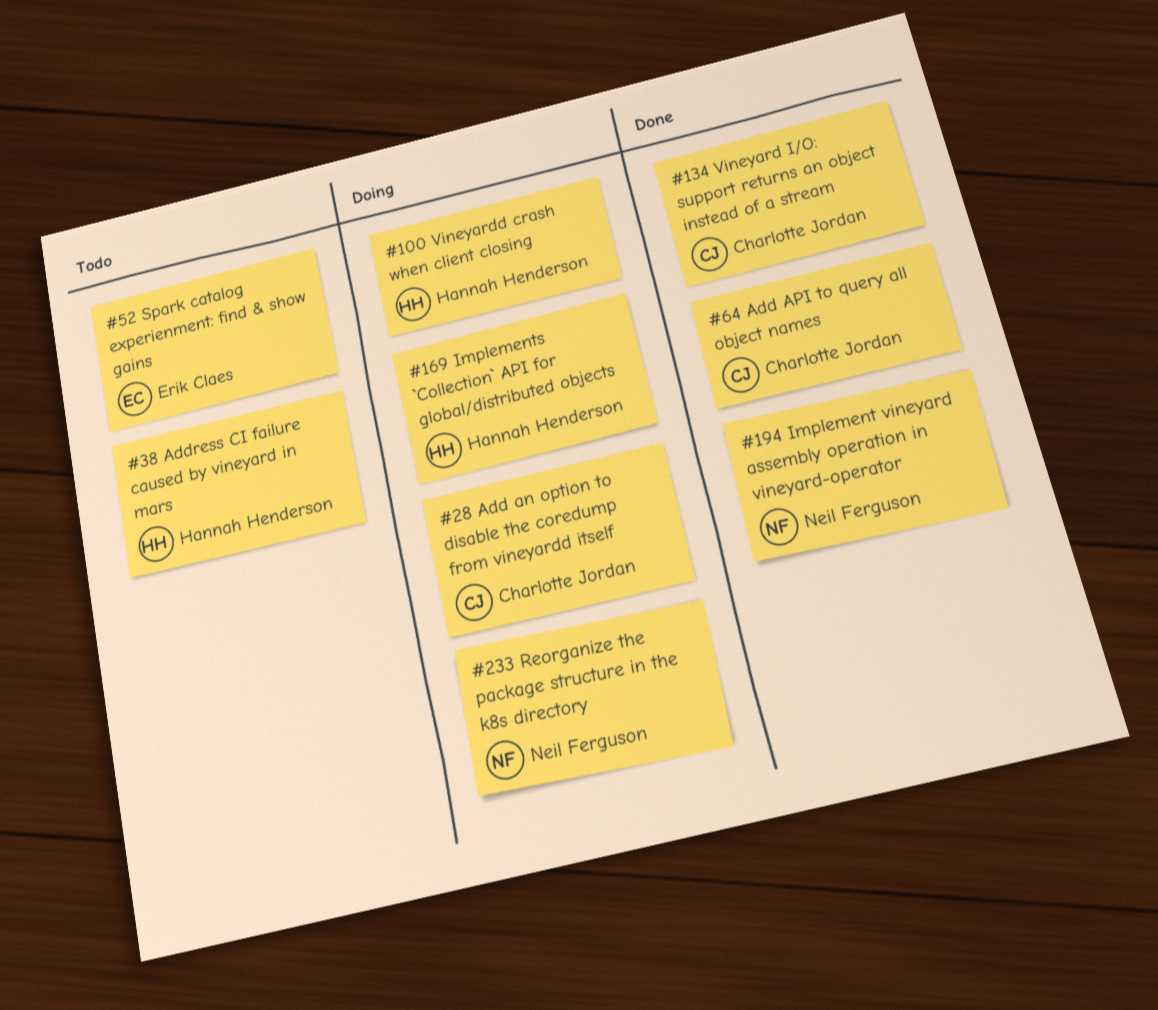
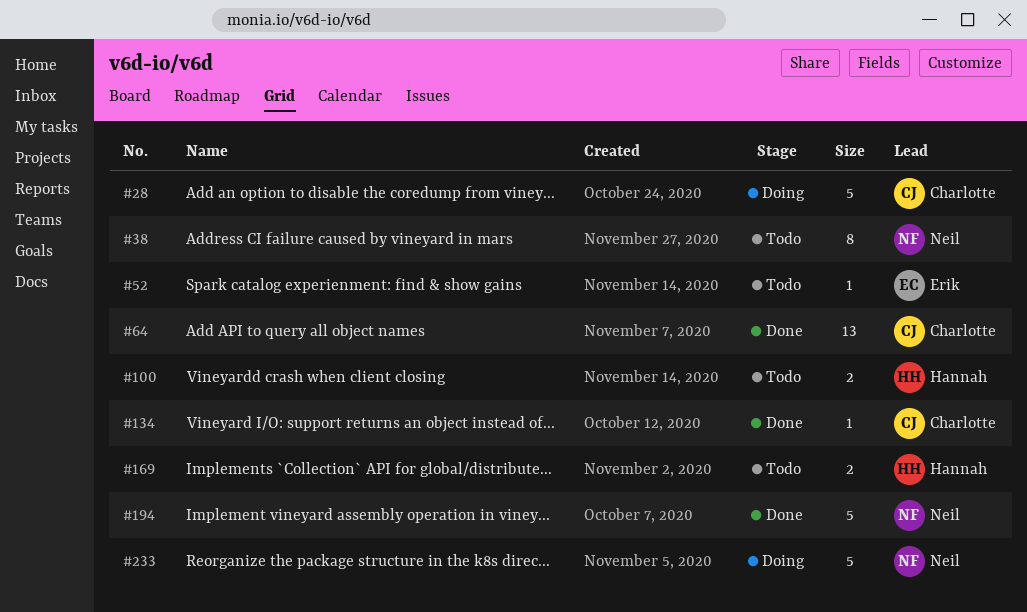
#38, owner: Hannah Henderson -> Neil Ferguson
#100, status: Doing -> Todo
#169, status: Doing -> Todo

